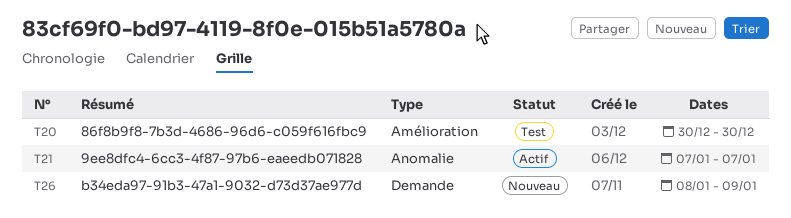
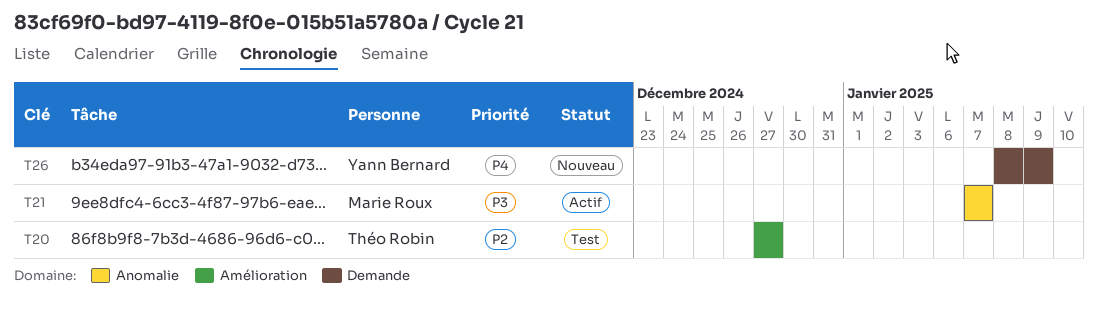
T20, start: Dec 30 -> Dec 27
T20, due: Dec 30 -> Dec 27

